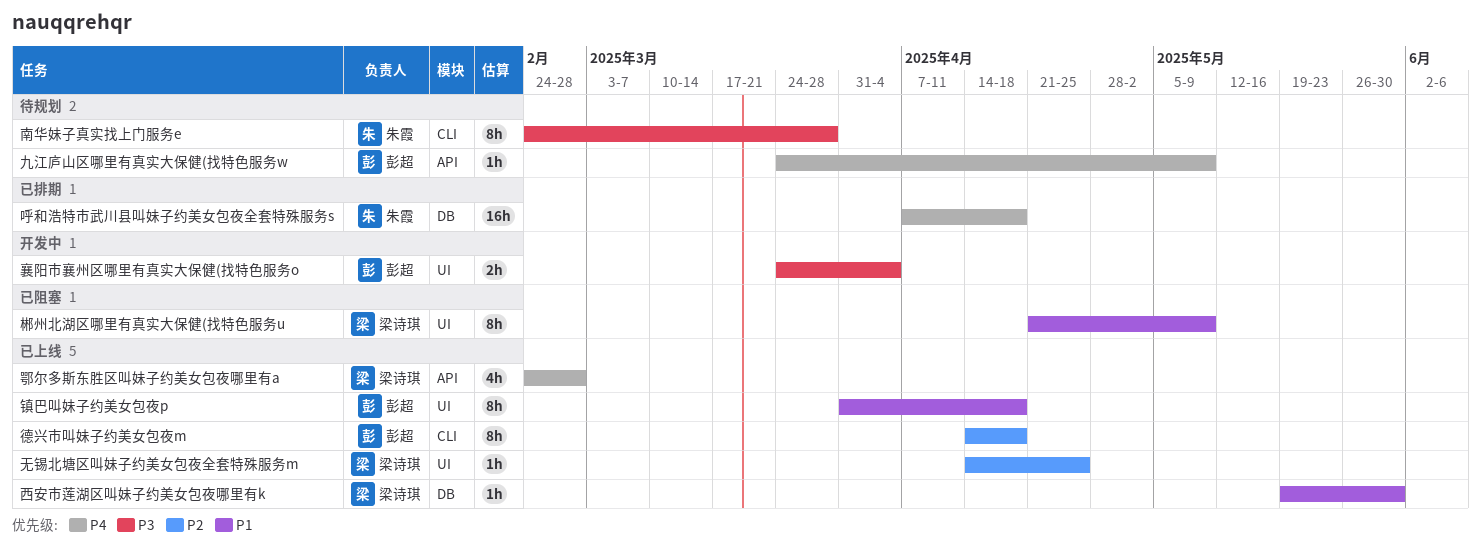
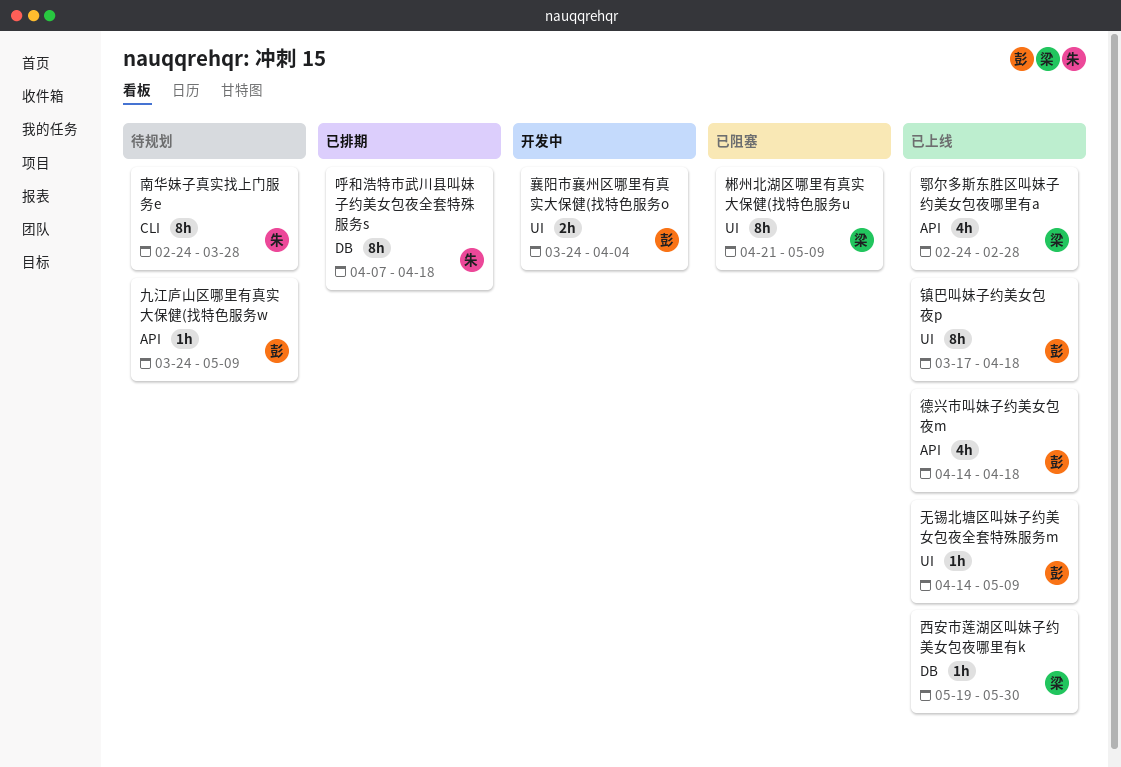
呼和浩特市武川县叫妹子约美女包夜全套特殊服务s, estimate: 16h -> 8h
德兴市叫妹子约美女包夜m, label: CLI -> API
德兴市叫妹子约美女包夜m, estimate: 8h -> 4h
无锡北塘区叫妹子约美女包夜全套特殊服务m, owner: 梁诗琪 -> 彭超
无锡北塘区叫妹子约美女包夜全套特殊服务m, due: Apr 25 -> May 9
镇巴叫妹子约美女包夜p, start: Mar 31 -> Mar 17

